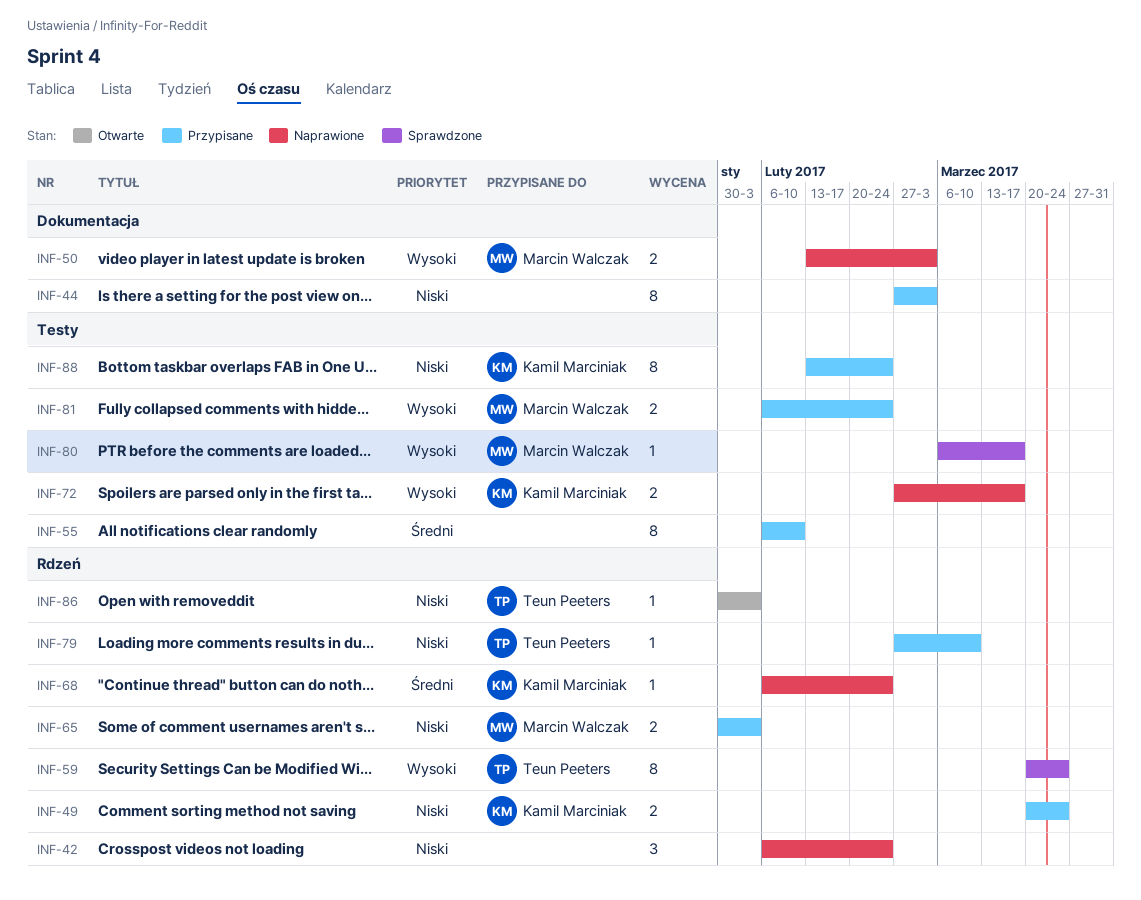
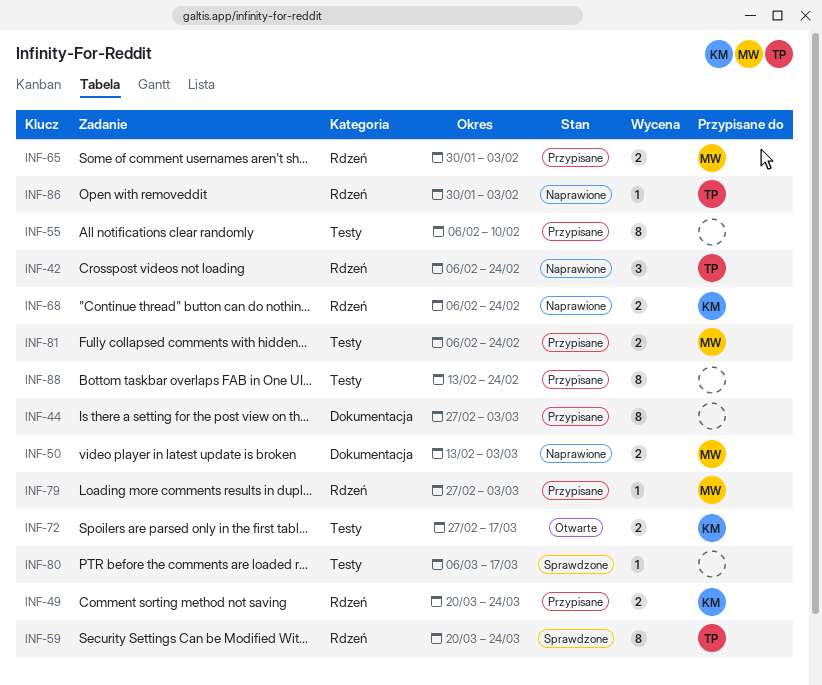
INF-42, owner: none -> Teun Peeters
INF-68, estimate: 1 -> 2
INF-72, status: Naprawione -> Otwarte
INF-79, owner: Teun Peeters -> Marcin Walczak
INF-79, due: Mar 10 -> Mar 3
INF-80, owner: Marcin Walczak -> none
INF-86, status: Otwarte -> Naprawione
INF-88, owner: Kamil Marciniak -> none

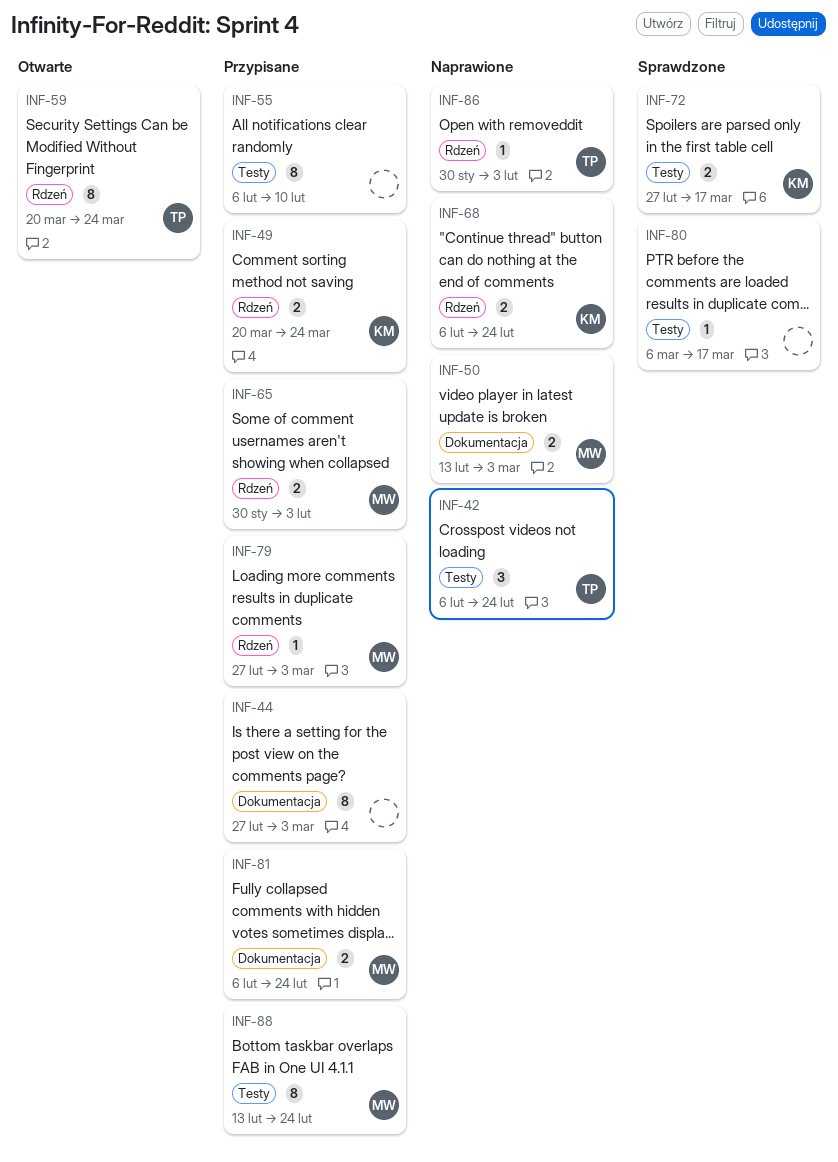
INF-42, label: Rdzeń -> Testy
INF-59, status: Sprawdzone -> Otwarte
INF-72, status: Otwarte -> Sprawdzone
INF-81, label: Testy -> Dokumentacja
INF-88, owner: none -> MW

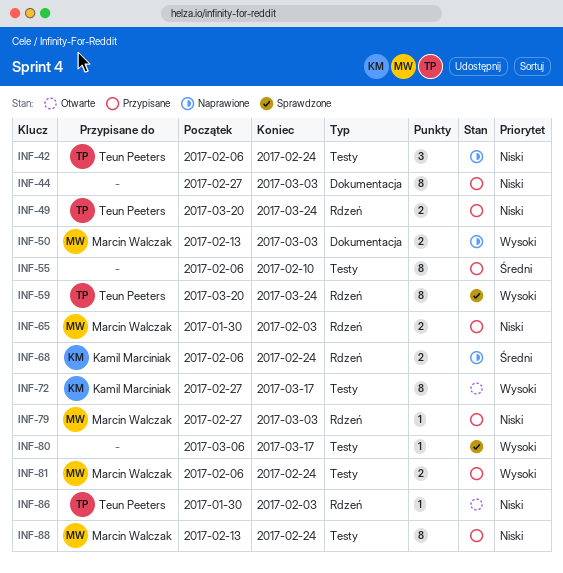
INF-49, owner: Kamil Marciniak -> Teun Peeters
INF-59, status: Otwarte -> Sprawdzone
INF-72, status: Sprawdzone -> Otwarte
INF-72, estimate: 2 -> 8
INF-81, label: Dokumentacja -> Testy
INF-86, status: Naprawione -> Otwarte

